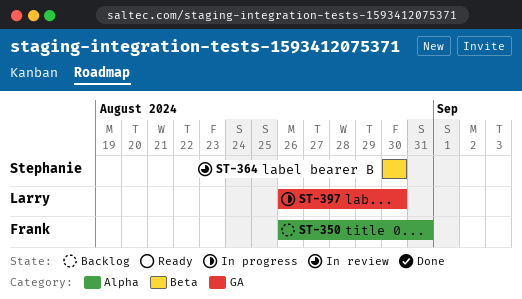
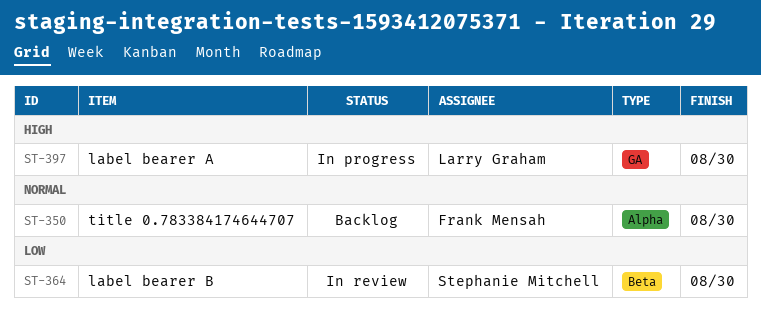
ST-350, due: Aug 31 -> Aug 30

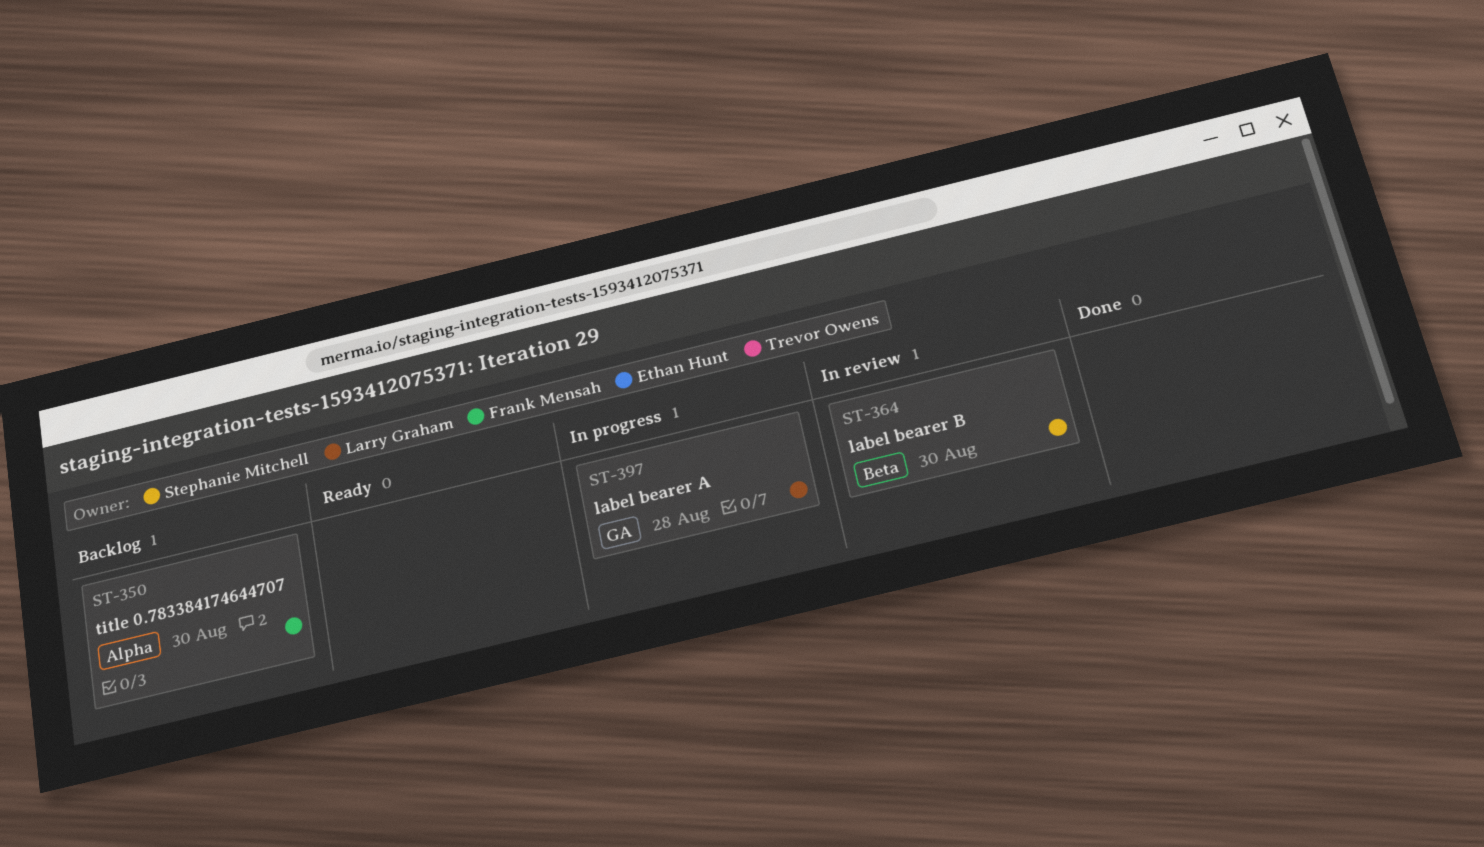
ST-397, due: Aug 30 -> Aug 28

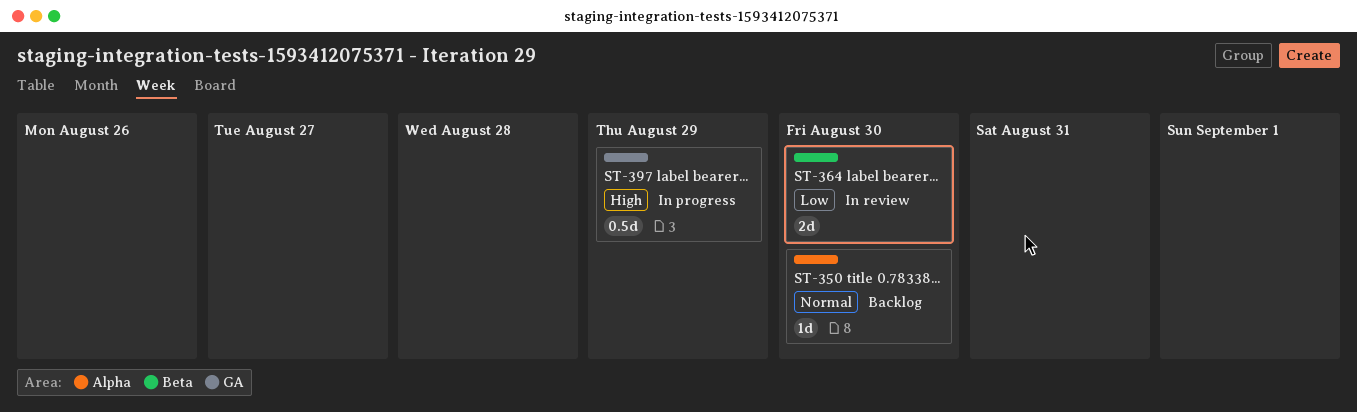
ST-397, due: Aug 28 -> Aug 29

